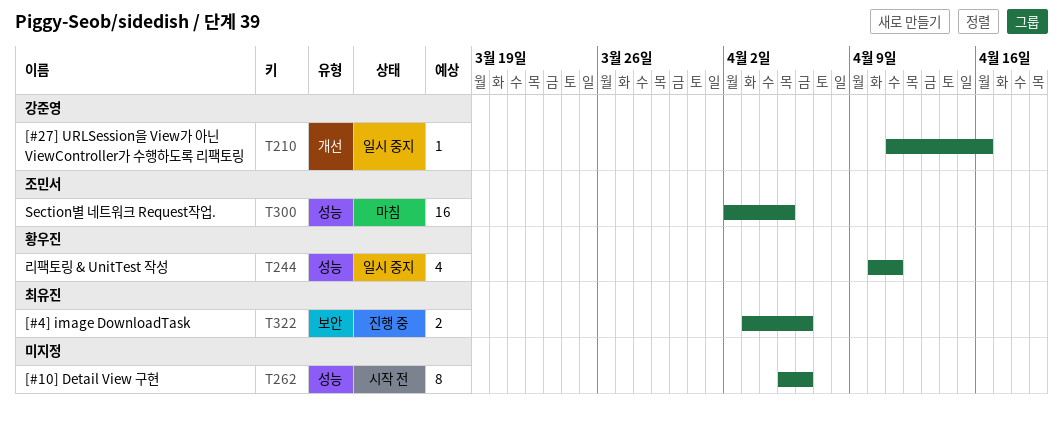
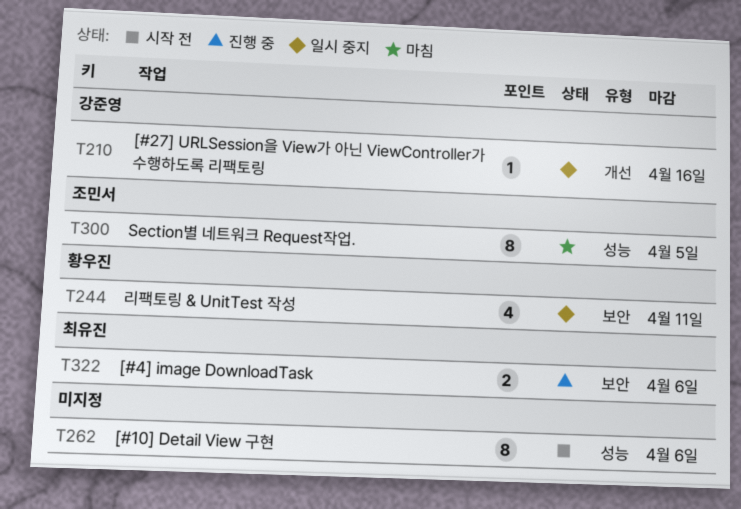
T244, label: 성능 -> 보안
T300, estimate: 16 -> 8

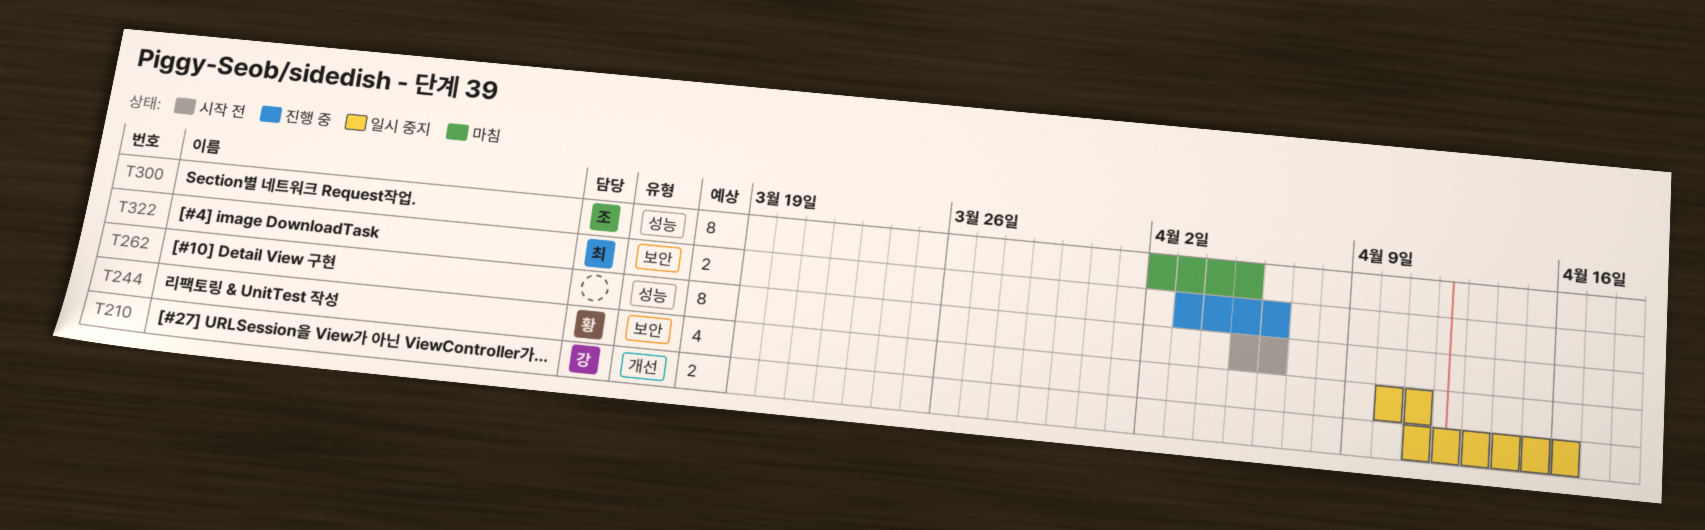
T210, estimate: 1 -> 2

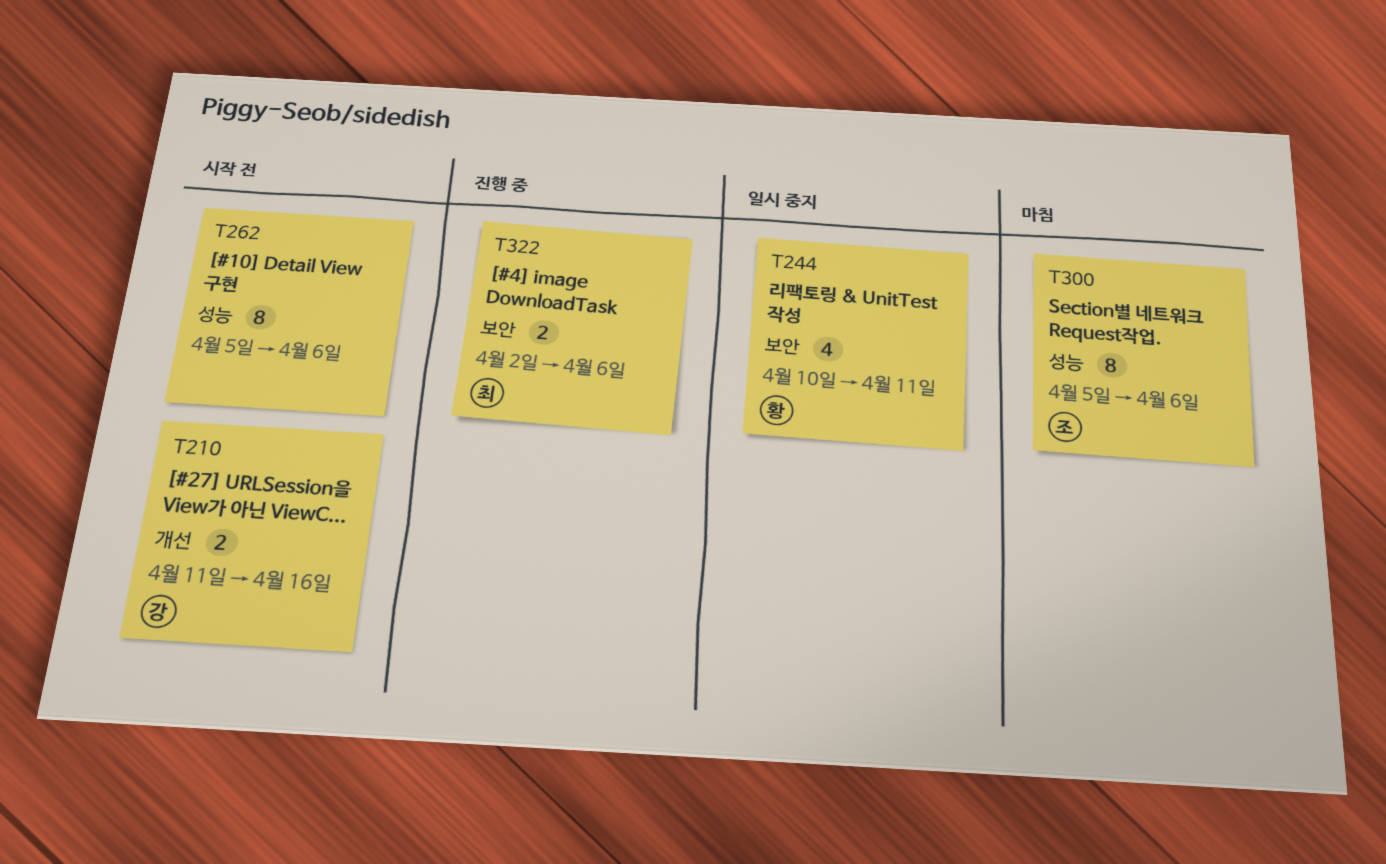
T210, status: 일시 중지 -> 시작 전
T300, start: Apr 2 -> Apr 5
T300, due: Apr 5 -> Apr 6
T322, start: Apr 3 -> Apr 2

